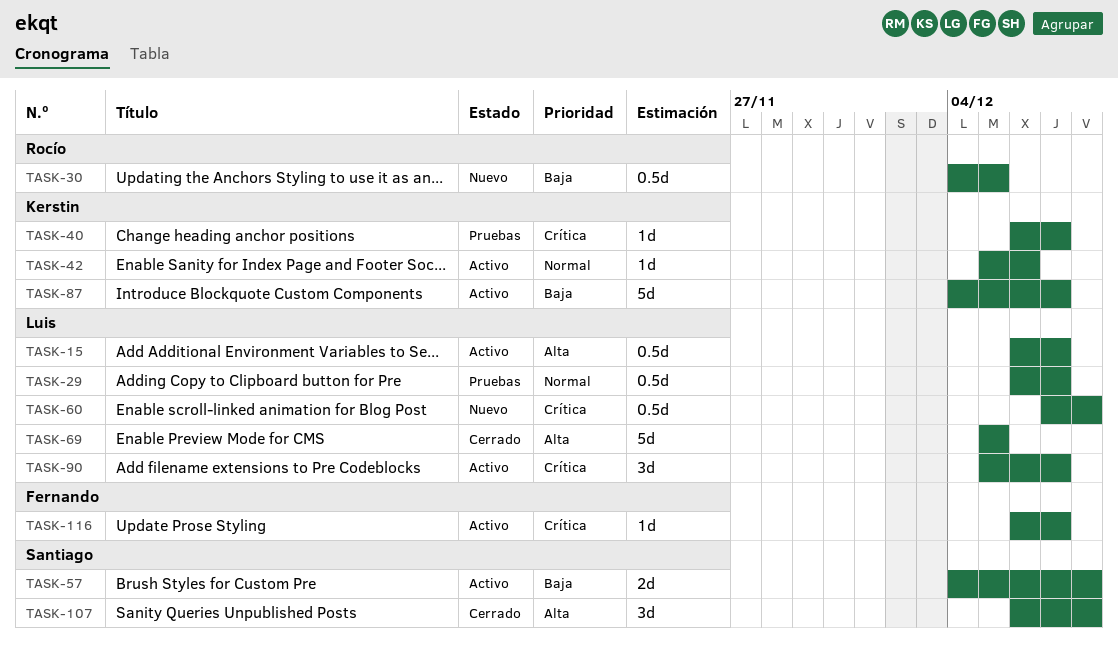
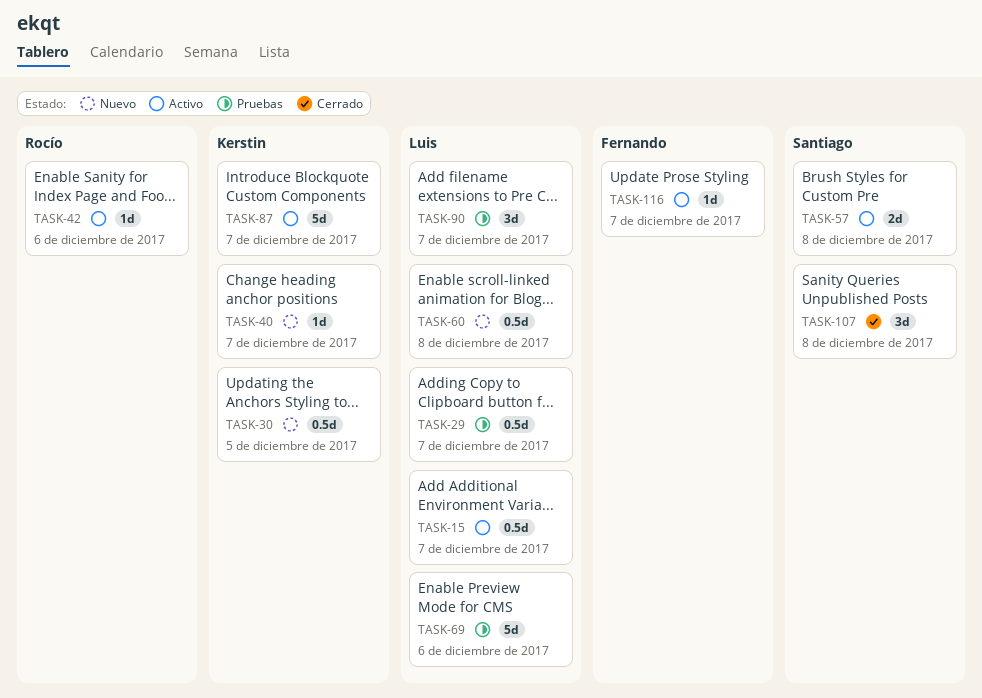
TASK-30, owner: Rocío -> Kerstin
TASK-40, status: Pruebas -> Nuevo
TASK-42, owner: Kerstin -> Rocío
TASK-69, status: Cerrado -> Pruebas
TASK-69, due: Dec 5 -> Dec 6
TASK-90, status: Activo -> Pruebas

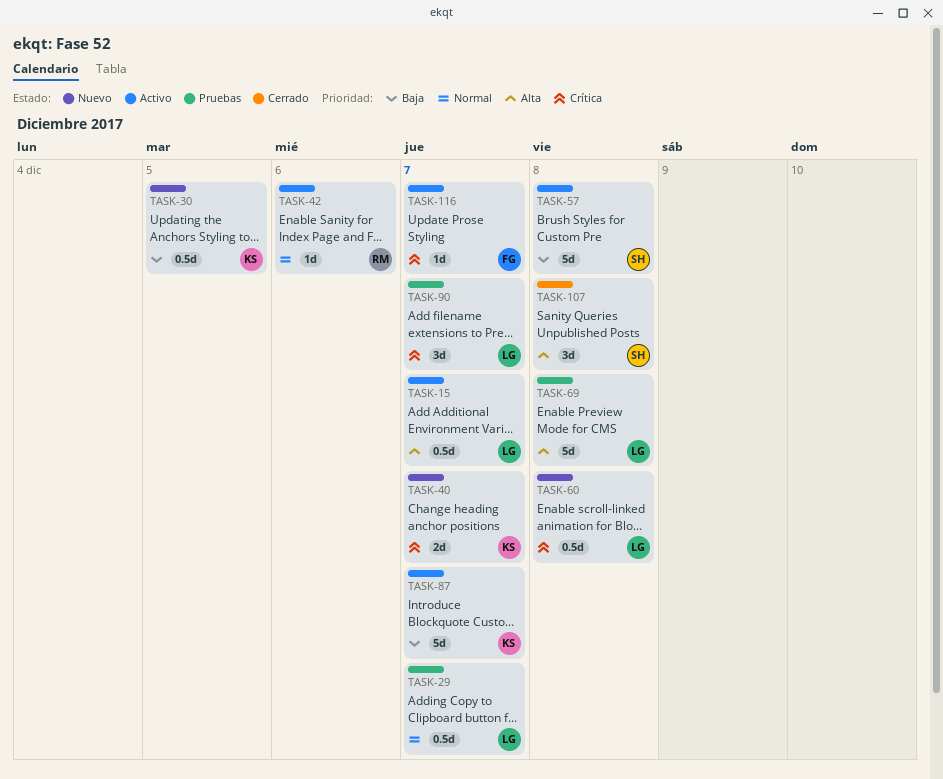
TASK-40, estimate: 1d -> 2d
TASK-57, estimate: 2d -> 5d
TASK-69, due: Dec 6 -> Dec 8

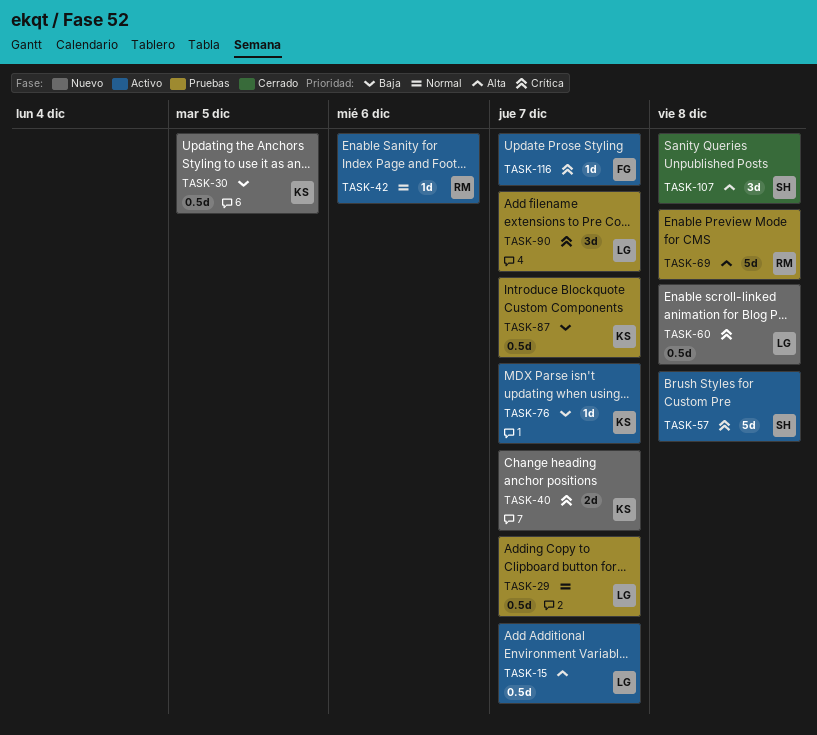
TASK-57, priority: Baja -> Crítica
TASK-69, owner: LG -> RM
TASK-76: none -> present
TASK-87, status: Activo -> Pruebas
TASK-87, estimate: 5d -> 0.5d

